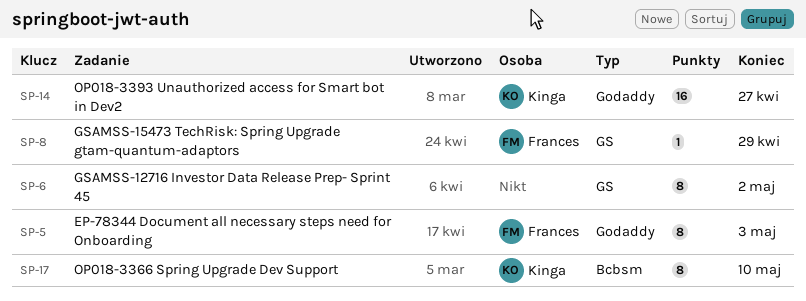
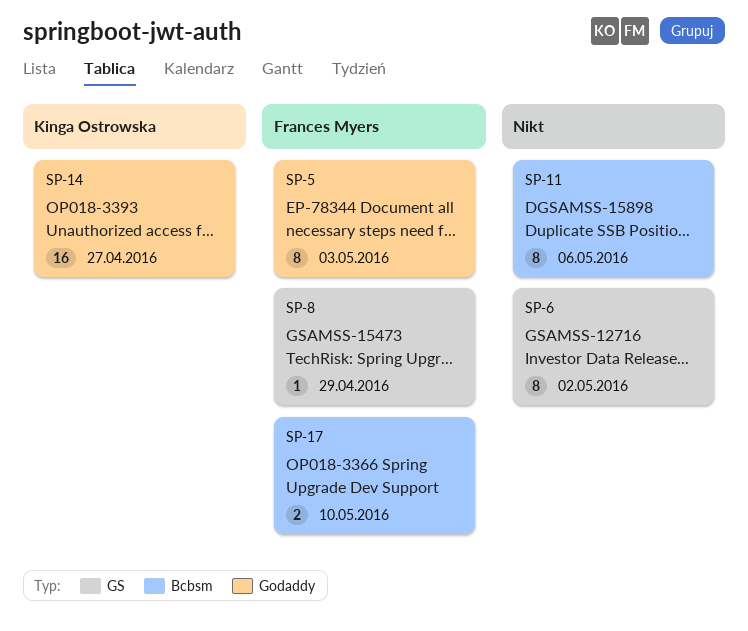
SP-11: none -> present
SP-17, owner: Kinga Ostrowska -> Frances Myers
SP-17, estimate: 8 -> 2

